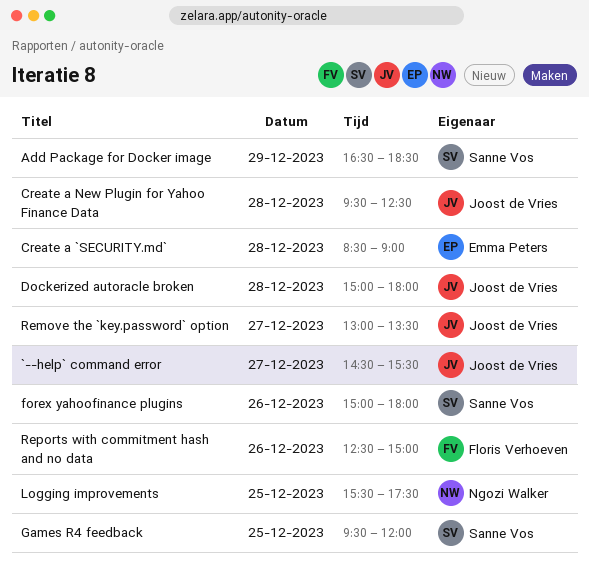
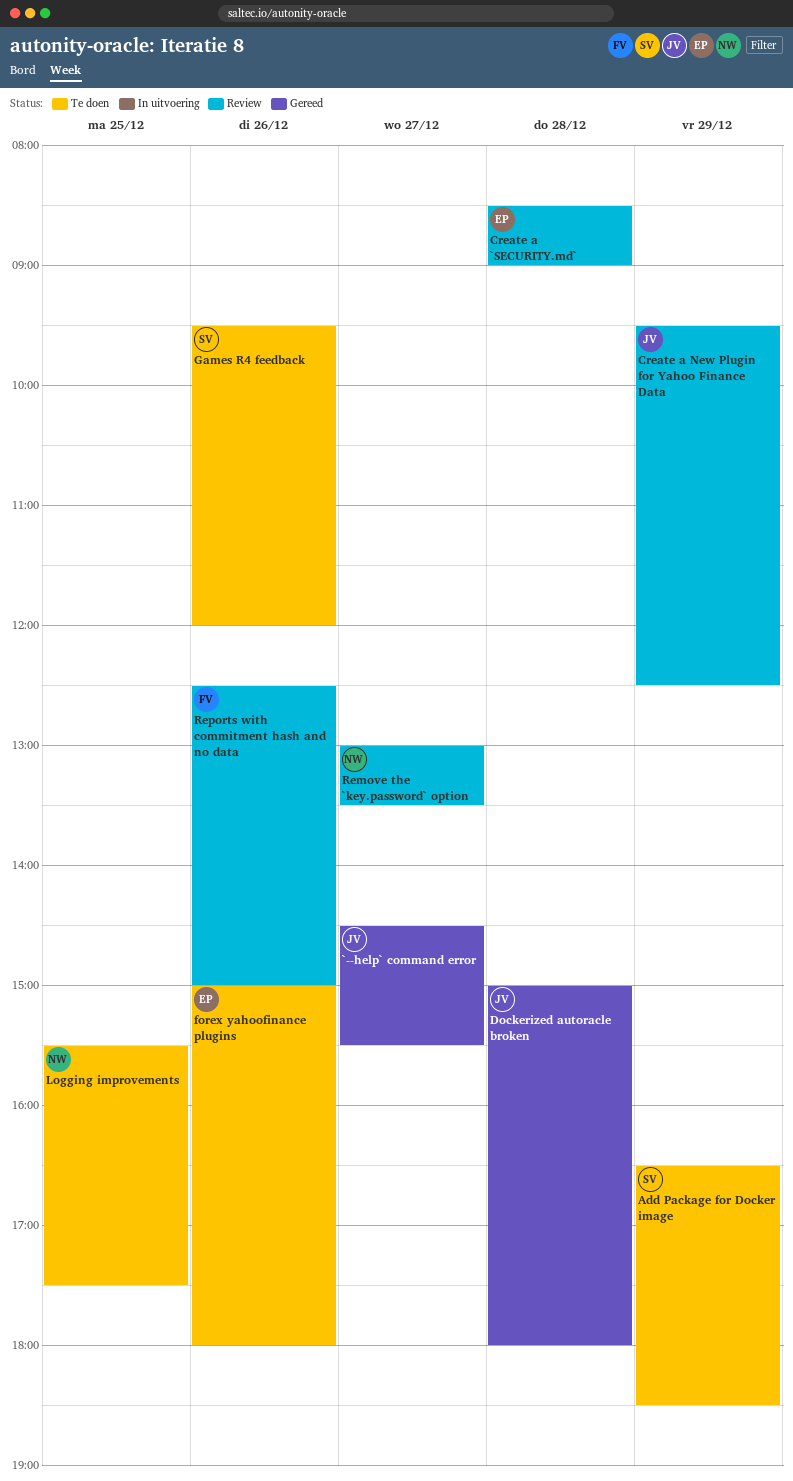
Create a New Plugin for Yahoo Finance Data, day: Dec 28 -> Dec 29
forex yahoofinance plugins, owner: Sanne Vos -> Emma Peters
Games R4 feedback, day: Dec 25 -> Dec 26
Remove the `key.password` option, owner: Joost de Vries -> Ngozi Walker

